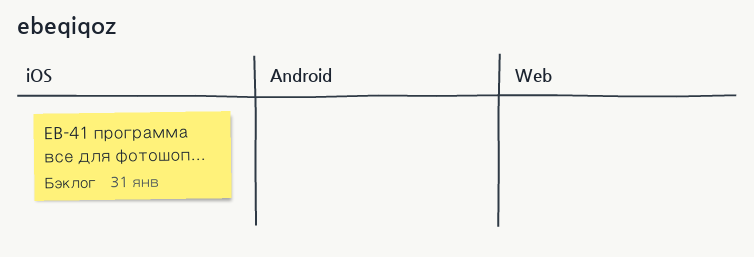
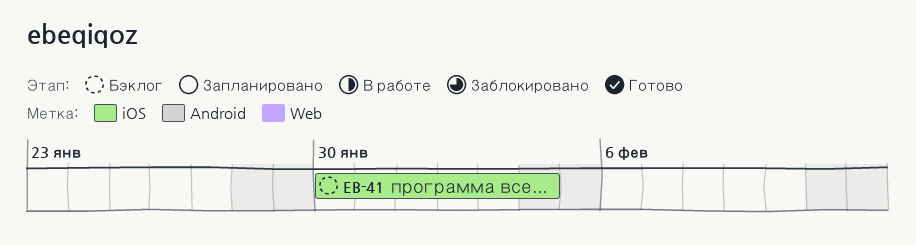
EB-41, due: Jan 31 -> Feb 4

